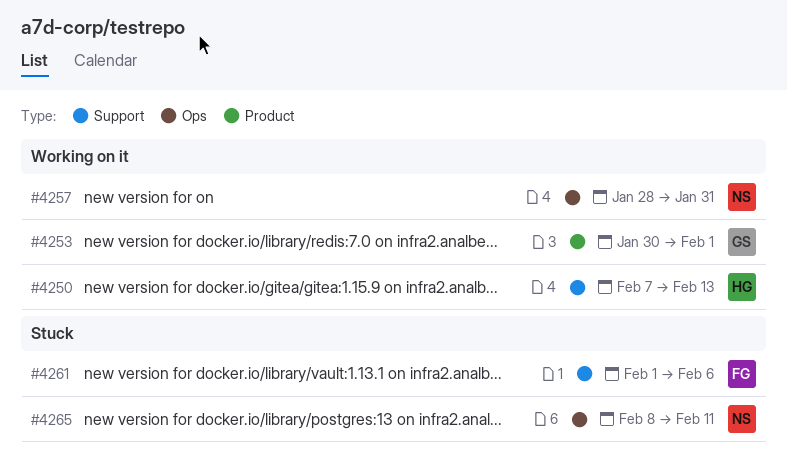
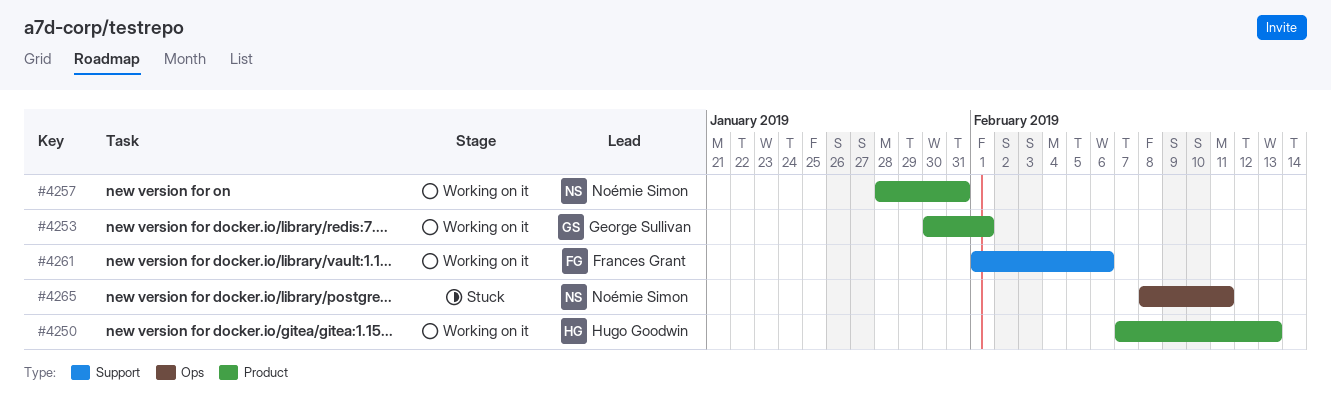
#4250, label: Support -> Product
#4257, label: Ops -> Product
#4261, status: Stuck -> Working on it

